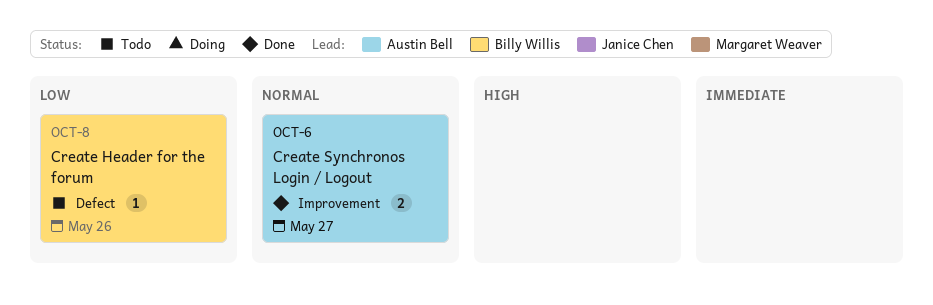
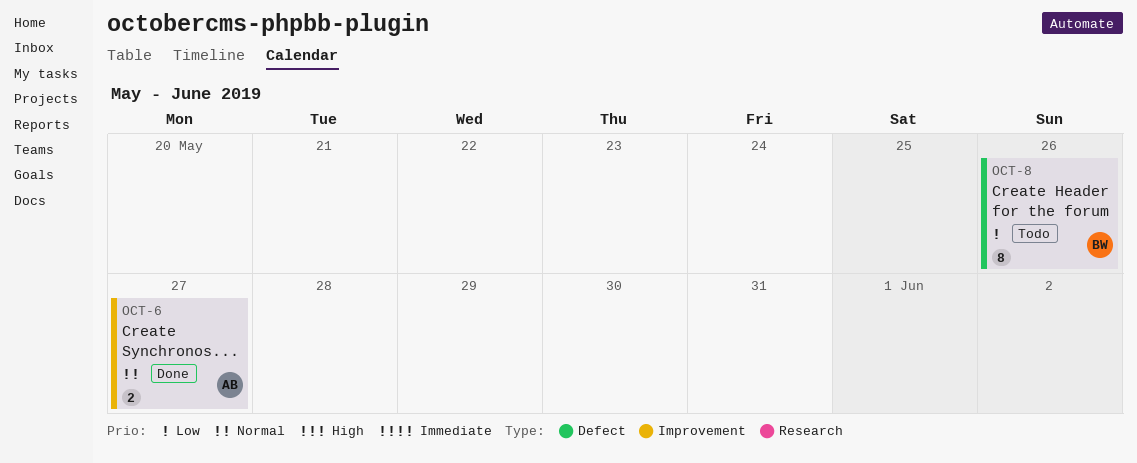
OCT-8, estimate: 1 -> 8

